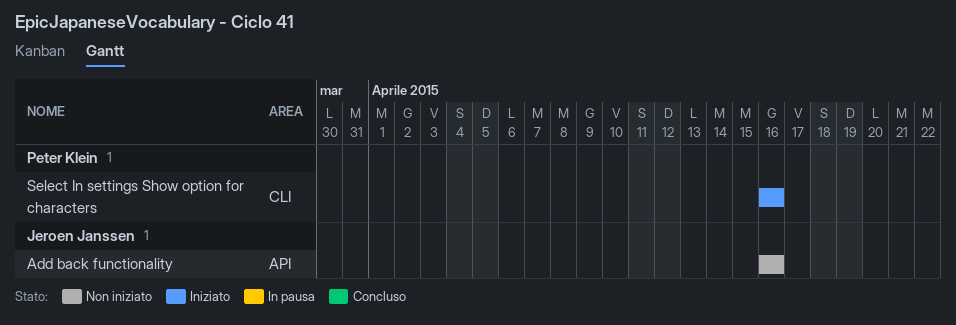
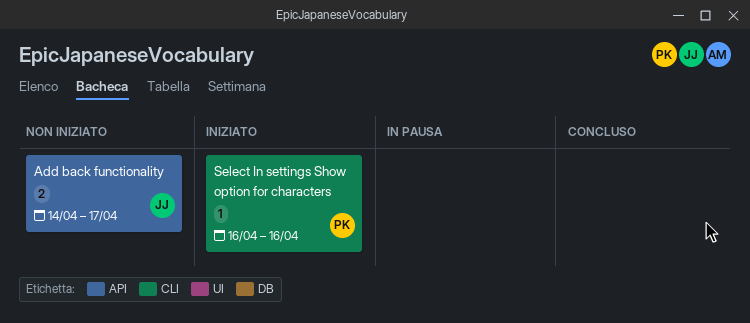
Add back functionality, start: Apr 16 -> Apr 14
Add back functionality, due: Apr 16 -> Apr 17

